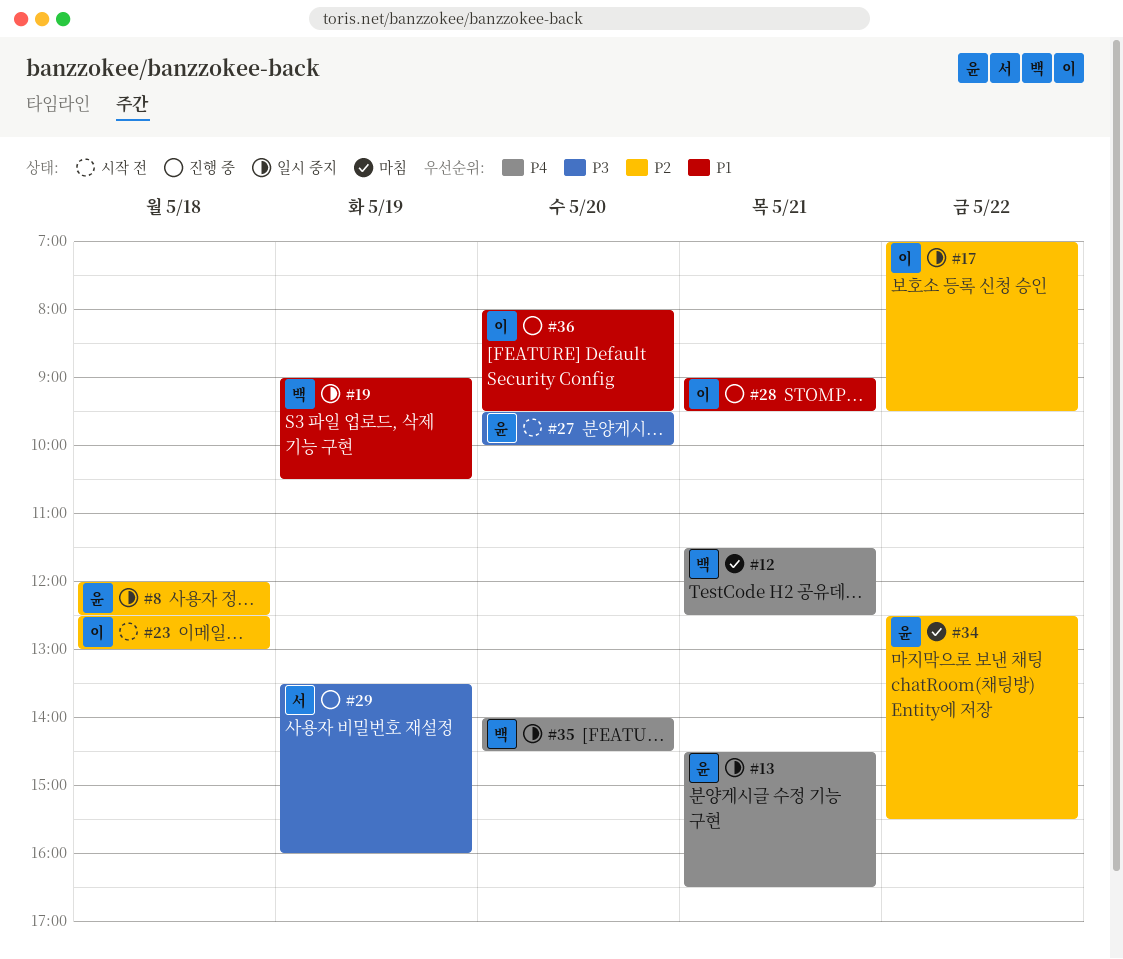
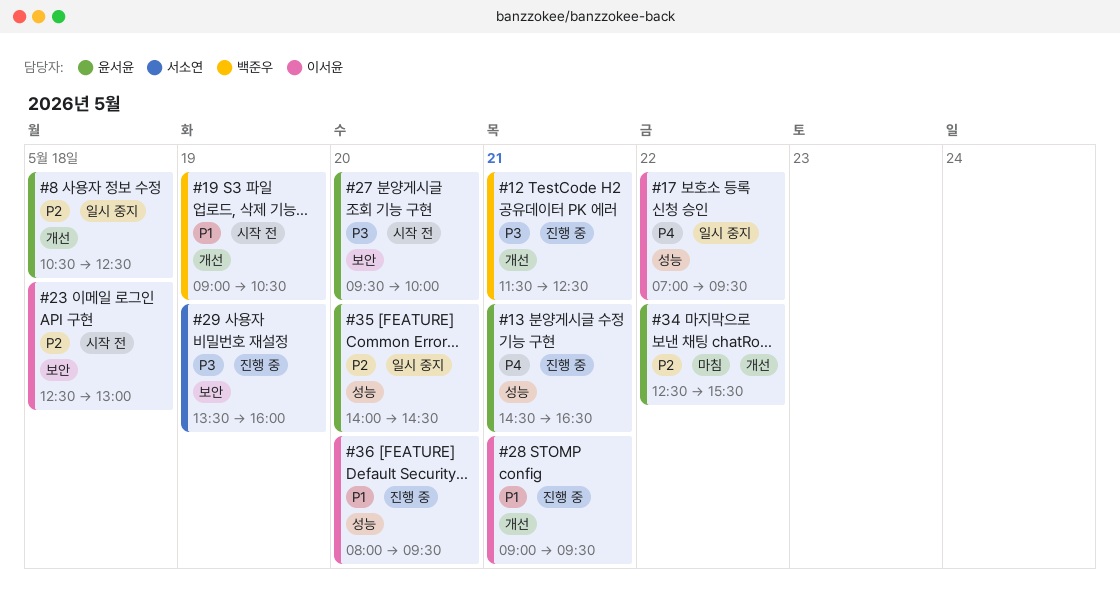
#8, begins: 12:00 -> 10:30
#12, status: 마침 -> 진행 중
#12, priority: P4 -> P3
#13, status: 일시 중지 -> 진행 중
#17, priority: P2 -> P4
#19, status: 일시 중지 -> 시작 전
#35, owner: 백준우 -> 윤서윤
#35, priority: P4 -> P2

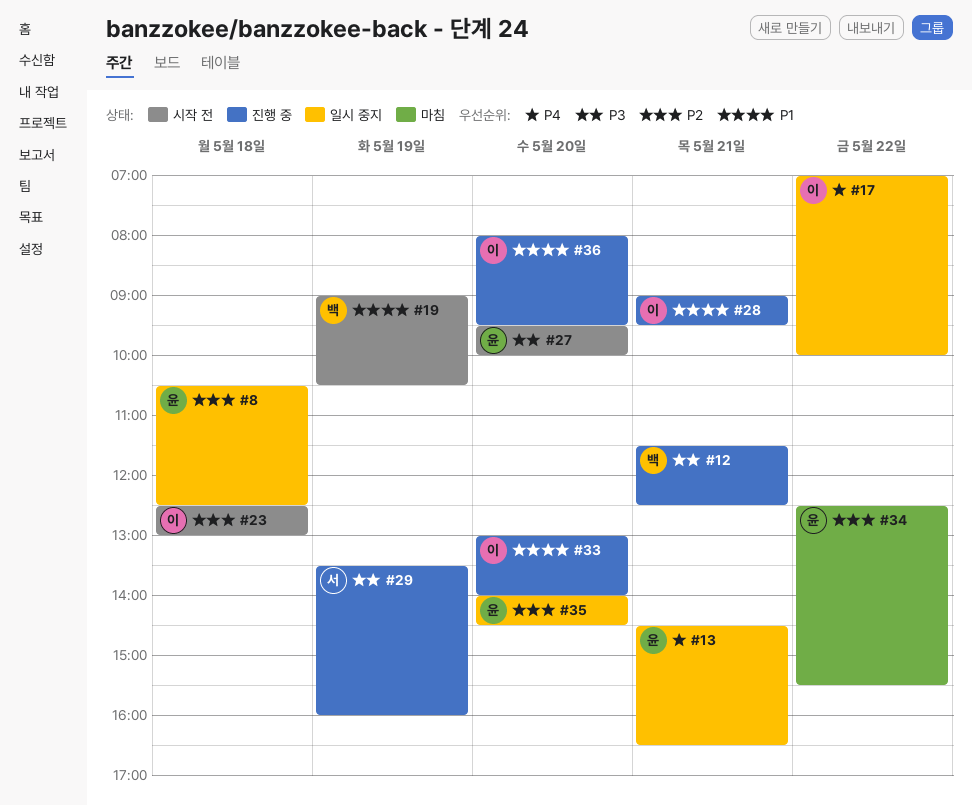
#13, status: 진행 중 -> 일시 중지
#17, ends: 09:30 -> 10:00
#33: none -> present

